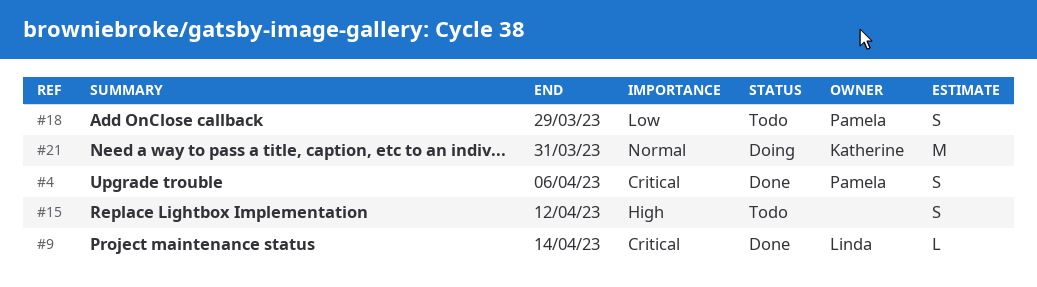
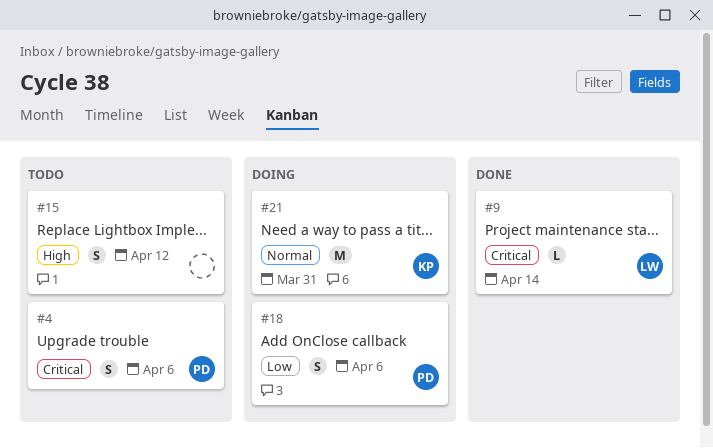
#4, status: Done -> Todo
#18, status: Todo -> Doing
#18, due: Mar 29 -> Apr 6

